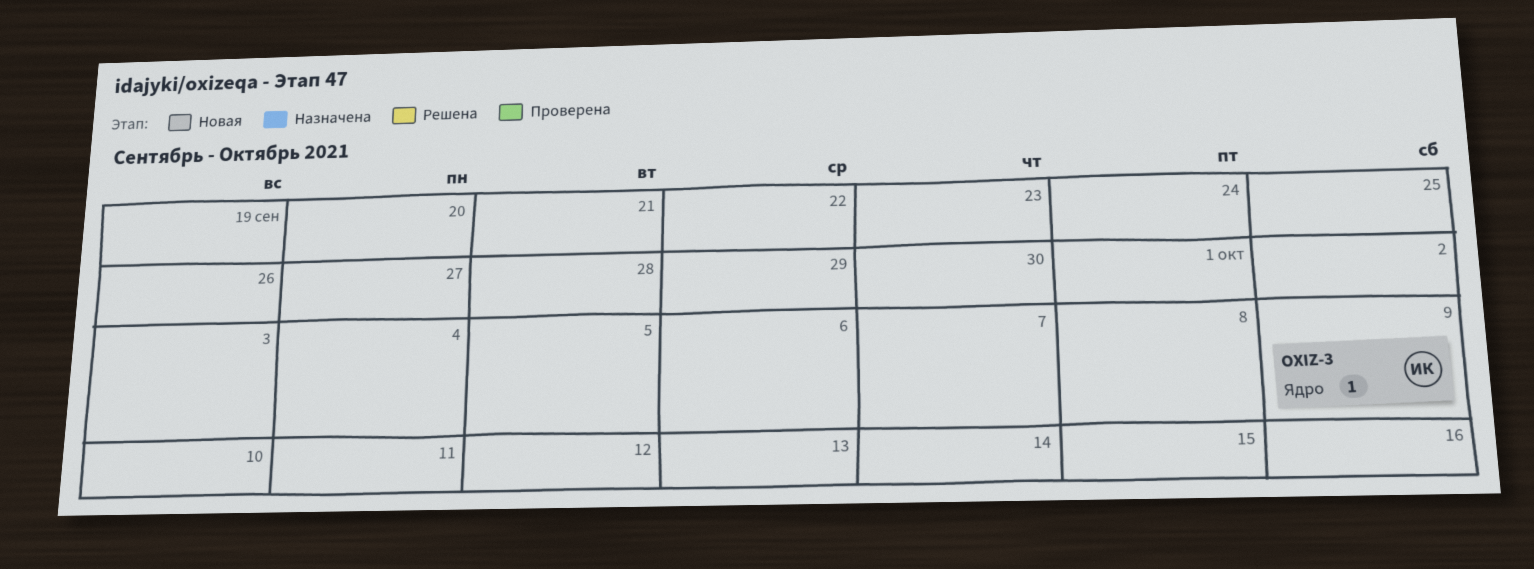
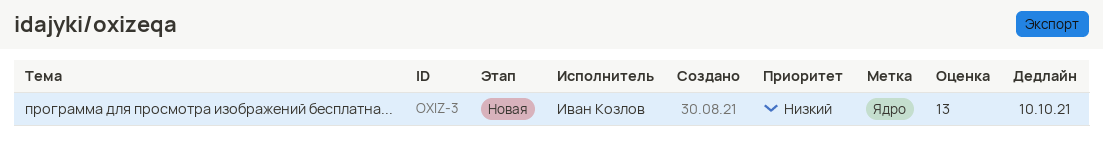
OXIZ-3, estimate: 1 -> 13
OXIZ-3, due: Oct 9 -> Oct 10

